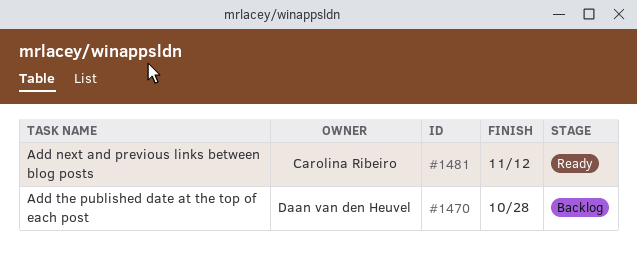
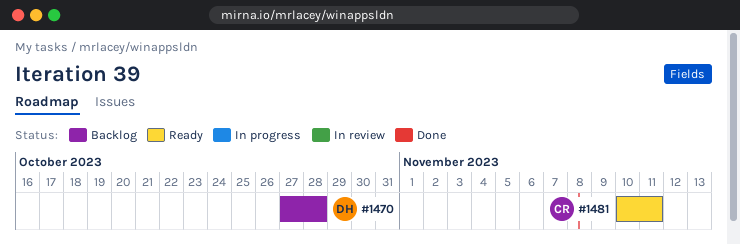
#1481, due: Nov 12 -> Nov 11

